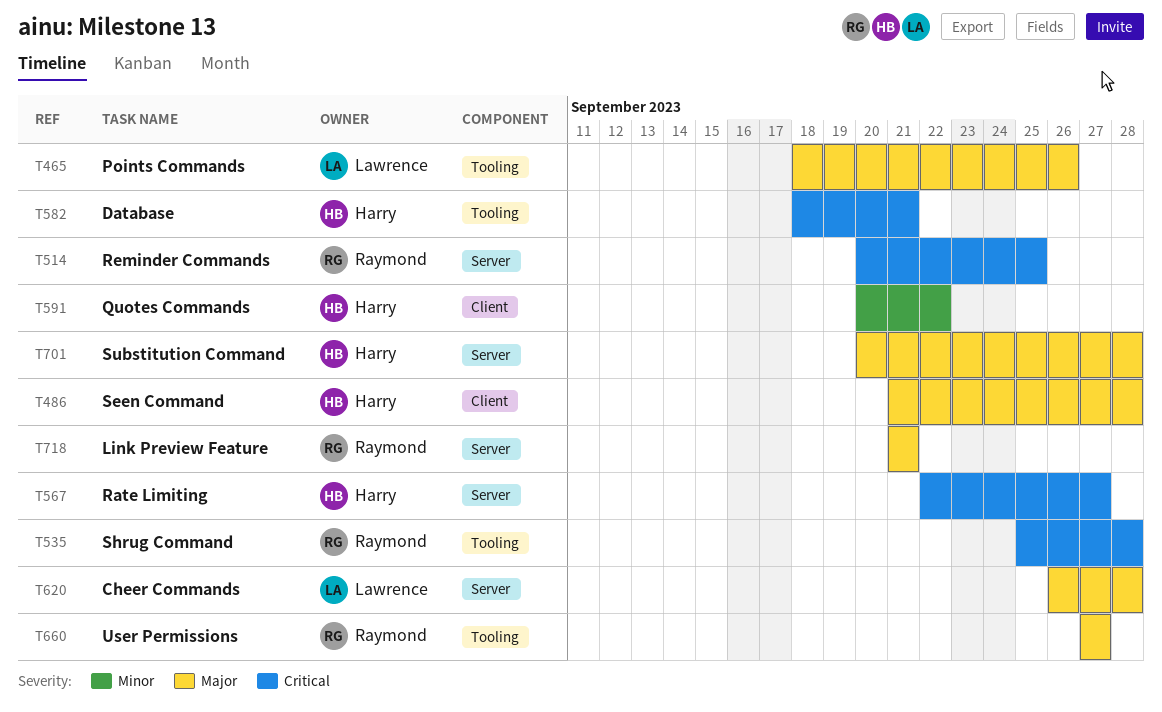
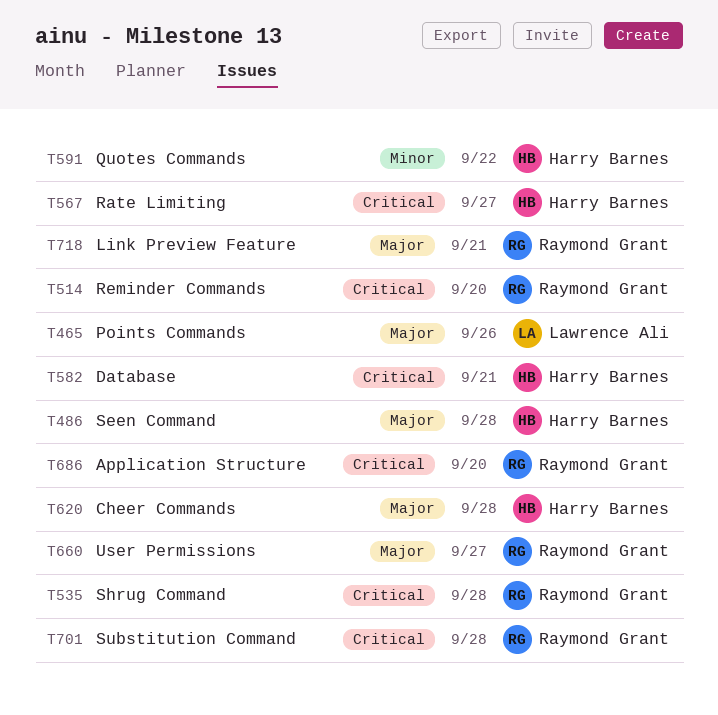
T514, due: Sep 25 -> Sep 20
T620, owner: Lawrence Ali -> Harry Barnes
T686: none -> present
T701, owner: Harry Barnes -> Raymond Grant
T701, priority: Major -> Critical

